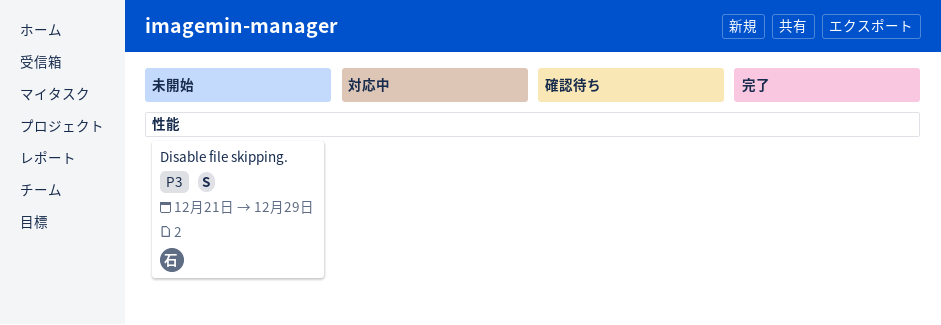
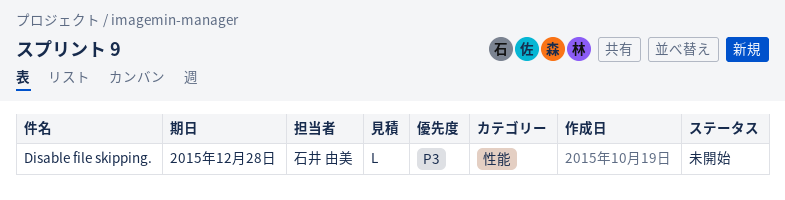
Disable file skipping., estimate: S -> L
Disable file skipping., due: Dec 29 -> Dec 28

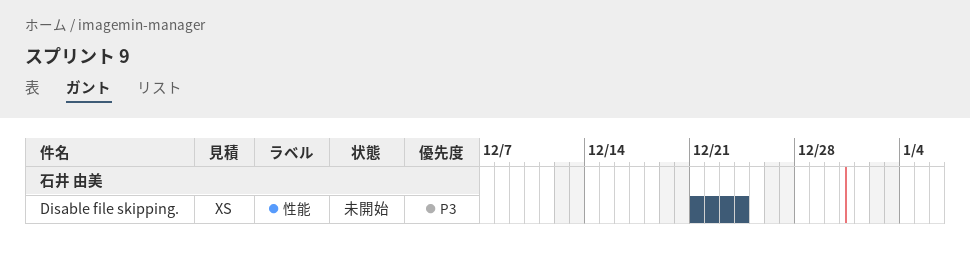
Disable file skipping., estimate: L -> XS
Disable file skipping., due: Dec 28 -> Dec 24

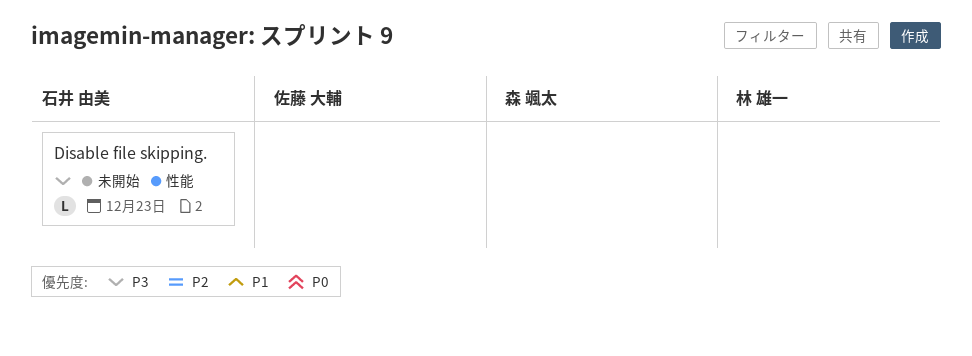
Disable file skipping., estimate: XS -> L
Disable file skipping., due: Dec 24 -> Dec 23

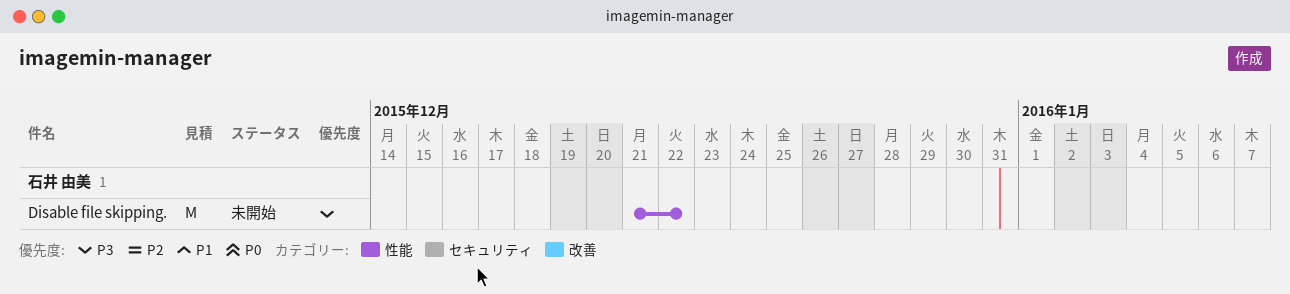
Disable file skipping., estimate: L -> M
Disable file skipping., due: Dec 23 -> Dec 22

